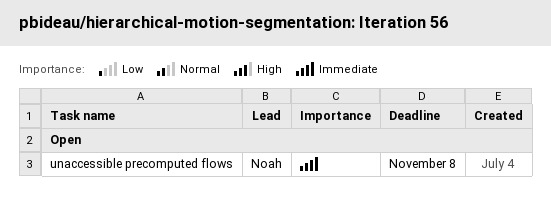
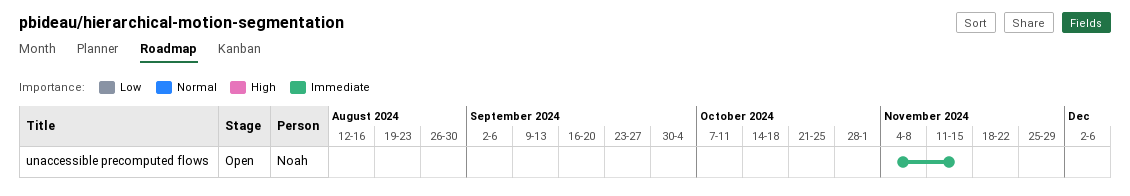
unaccessible precomputed flows, due: Nov 8 -> Nov 15

